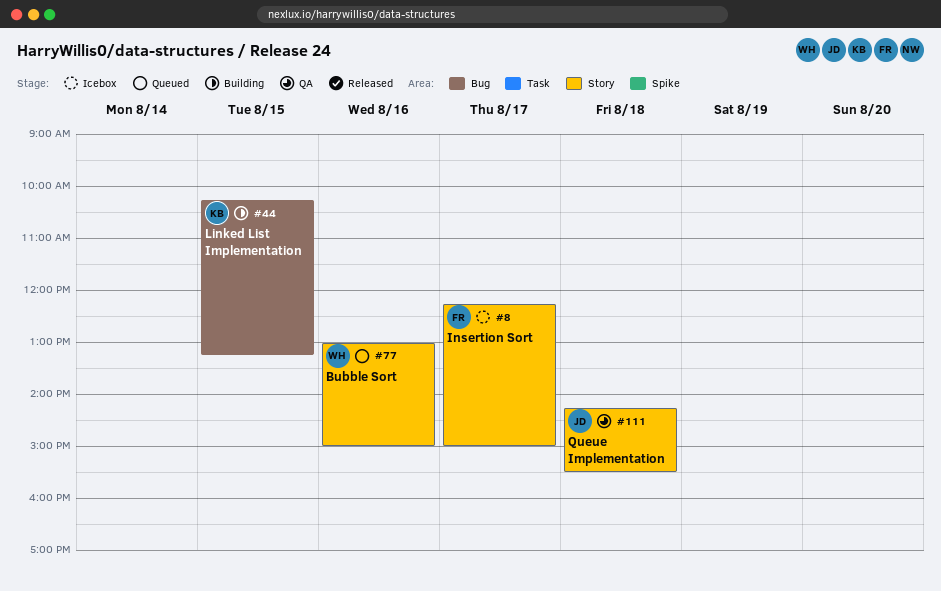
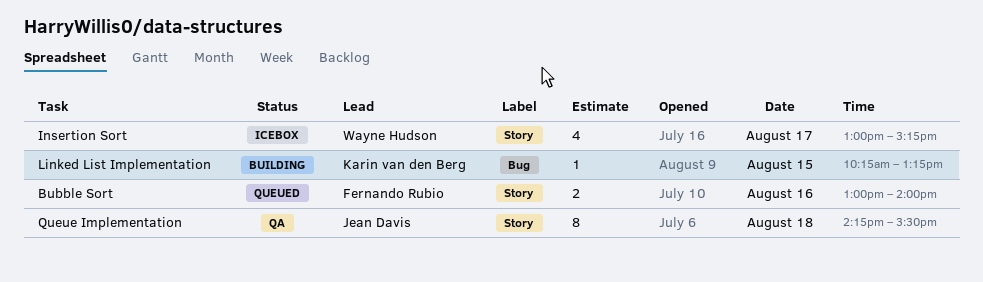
Bubble Sort, owner: Wayne Hudson -> Fernando Rubio
Bubble Sort, ends: 15:00 -> 14:00
Insertion Sort, owner: Fernando Rubio -> Wayne Hudson
Insertion Sort, begins: 12:15 -> 13:00
Insertion Sort, ends: 15:00 -> 15:15

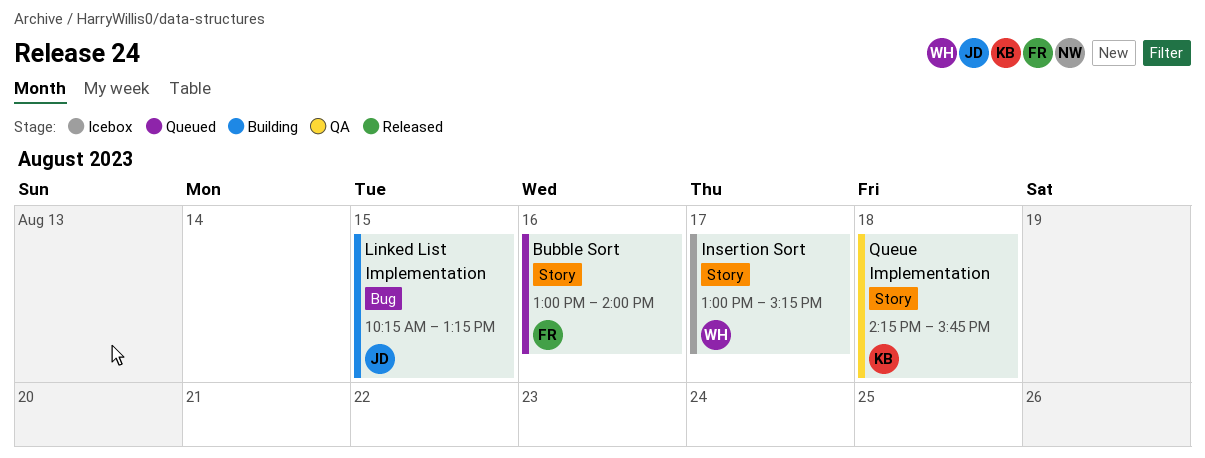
Linked List Implementation, owner: Karin van den Berg -> Jean Davis
Queue Implementation, owner: Jean Davis -> Karin van den Berg
Queue Implementation, ends: 15:30 -> 15:45

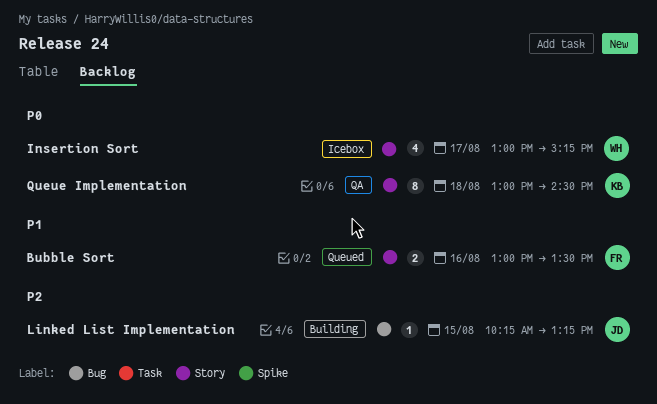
Bubble Sort, ends: 14:00 -> 13:30
Queue Implementation, begins: 14:15 -> 13:00
Queue Implementation, ends: 15:45 -> 14:30

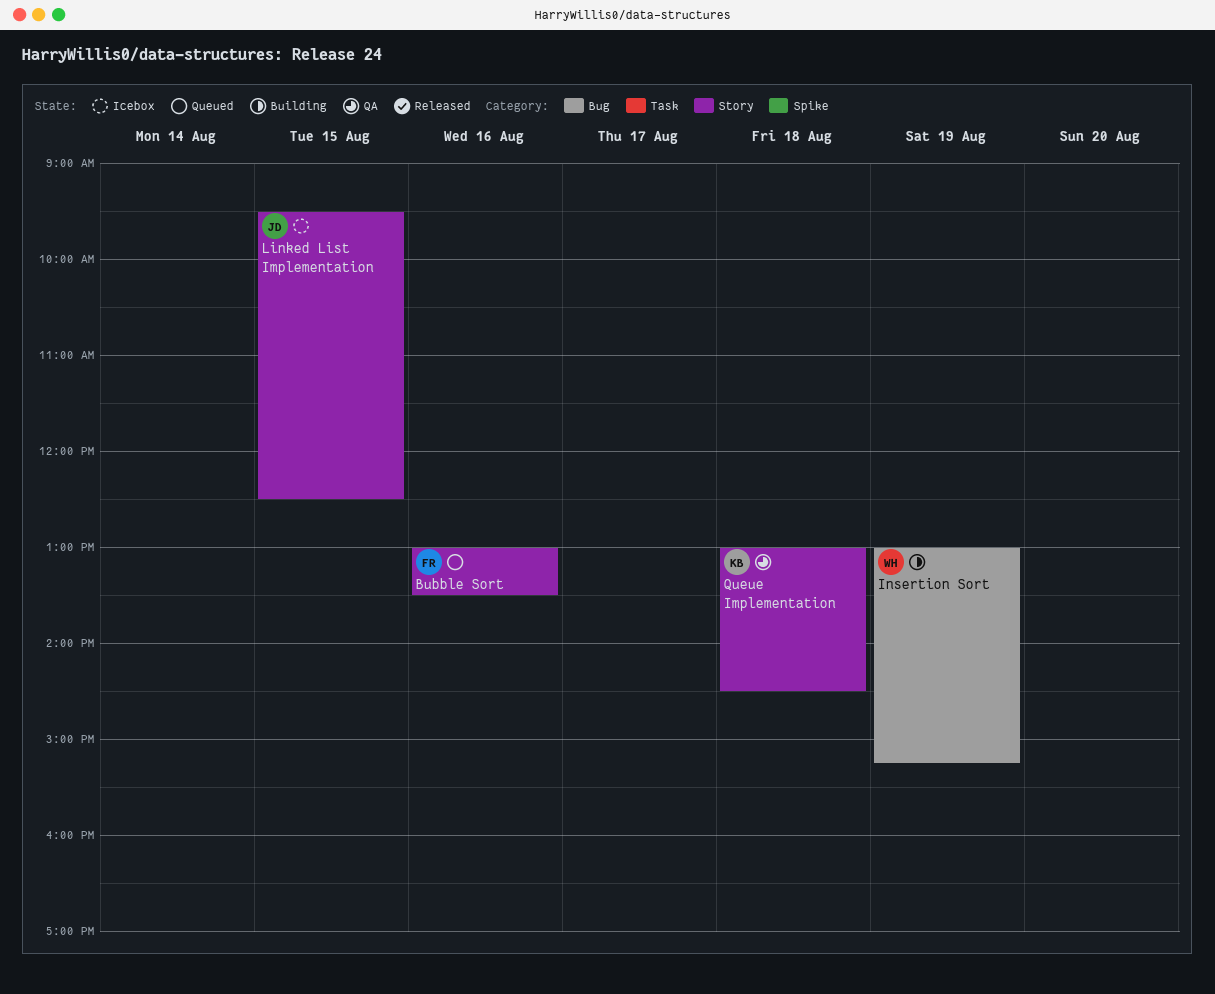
Insertion Sort, status: Icebox -> Building
Insertion Sort, label: Story -> Bug
Insertion Sort, day: Aug 17 -> Aug 19
Linked List Implementation, status: Building -> Icebox
Linked List Implementation, label: Bug -> Story
Linked List Implementation, begins: 10:15 -> 09:30
Linked List Implementation, ends: 13:15 -> 12:30

